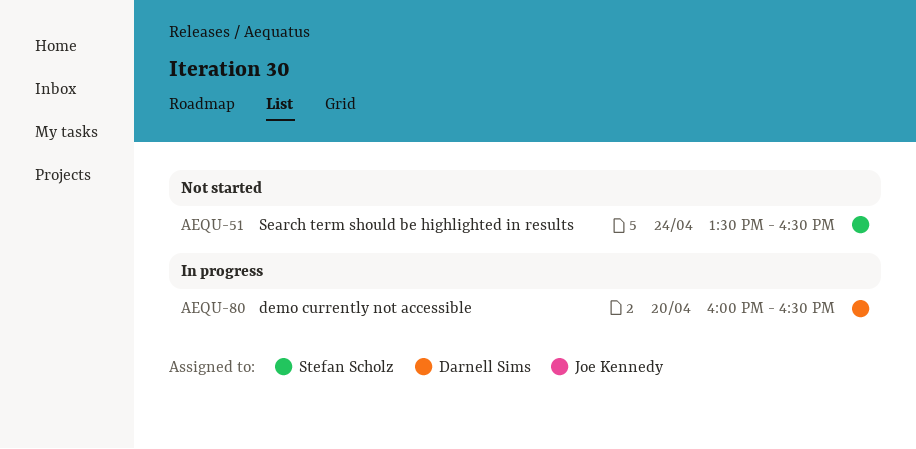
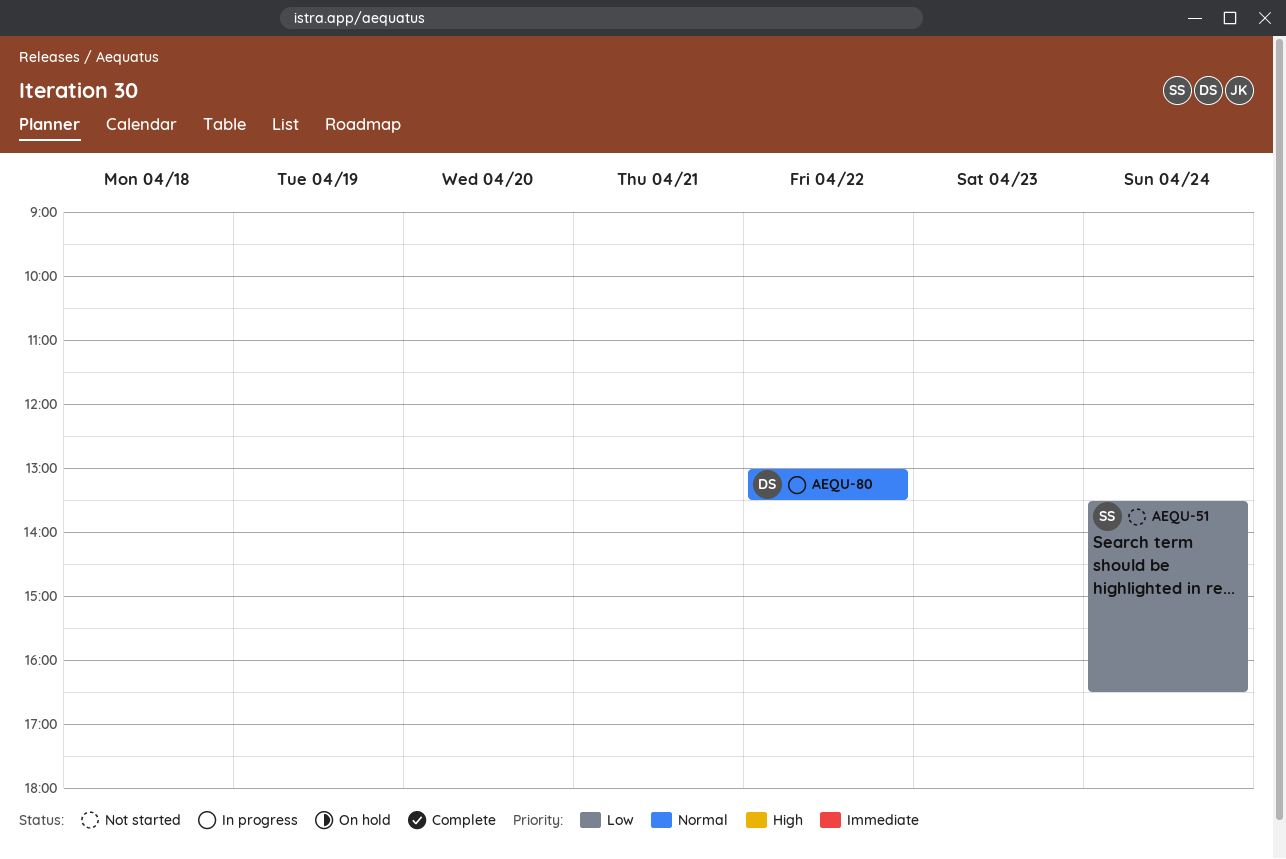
AEQU-80, day: Apr 20 -> Apr 22
AEQU-80, begins: 16:00 -> 13:00
AEQU-80, ends: 16:30 -> 13:30

